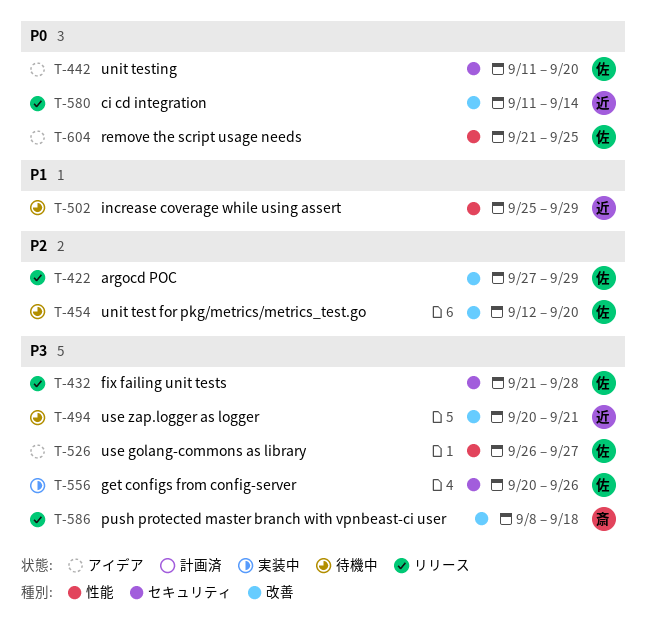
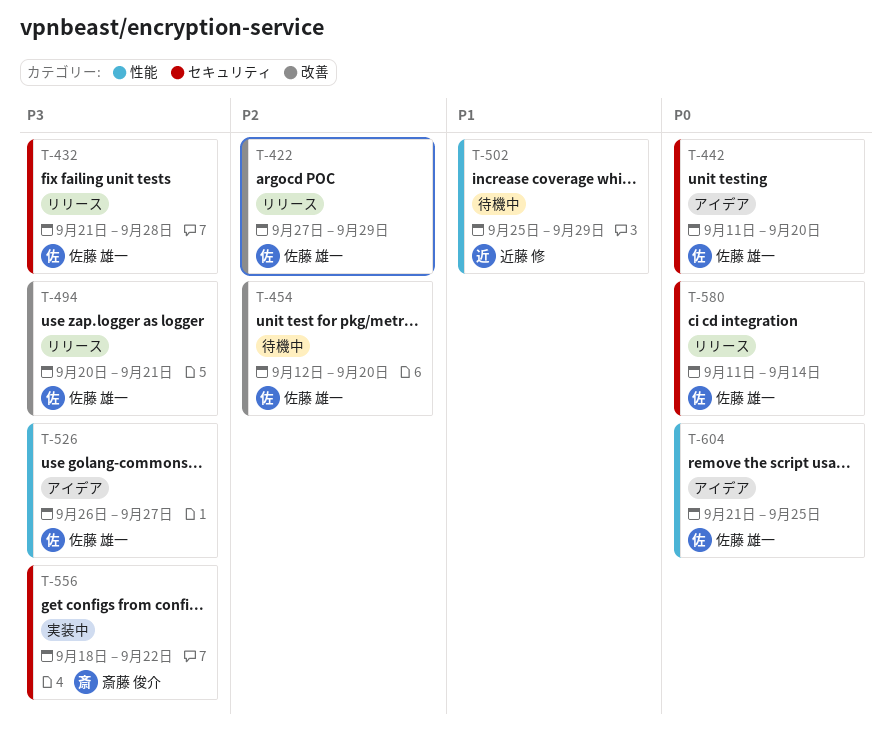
T-494, status: 待機中 -> リリース
T-494, owner: 近藤 修 -> 佐藤 雄一
T-556, owner: 佐藤 雄一 -> 斎藤 俊介
T-556, start: Sep 20 -> Sep 18
T-556, due: Sep 26 -> Sep 22
T-580, owner: 近藤 修 -> 佐藤 雄一
T-580, label: 改善 -> セキュリティ
T-586: present -> none

